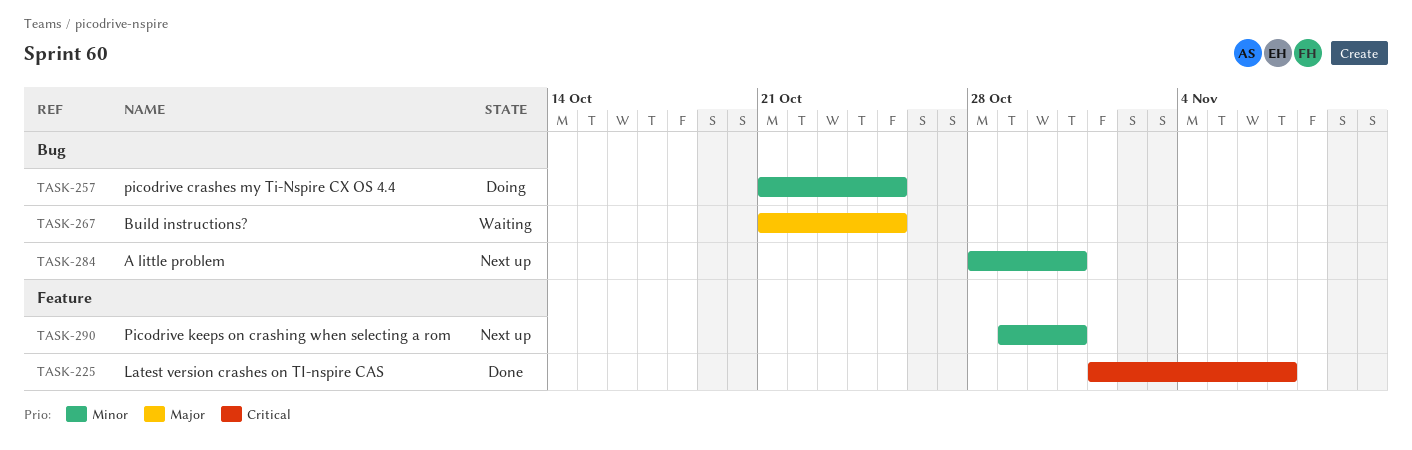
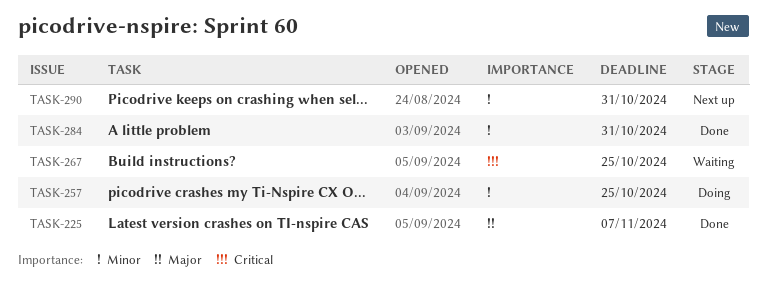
TASK-225, priority: Critical -> Major
TASK-267, priority: Major -> Critical
TASK-284, status: Next up -> Done

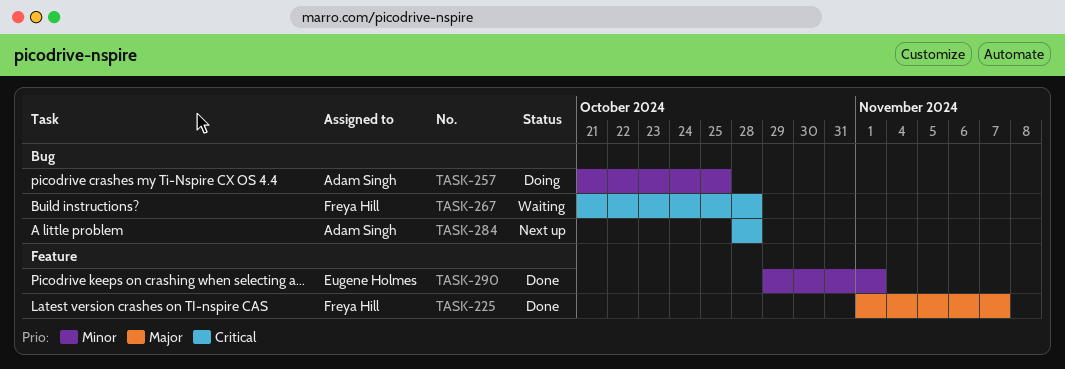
TASK-267, due: Oct 25 -> Oct 28
TASK-284, status: Done -> Next up
TASK-284, priority: Minor -> Critical
TASK-284, due: Oct 31 -> Oct 28
TASK-290, status: Next up -> Done
TASK-290, due: Oct 31 -> Nov 1

